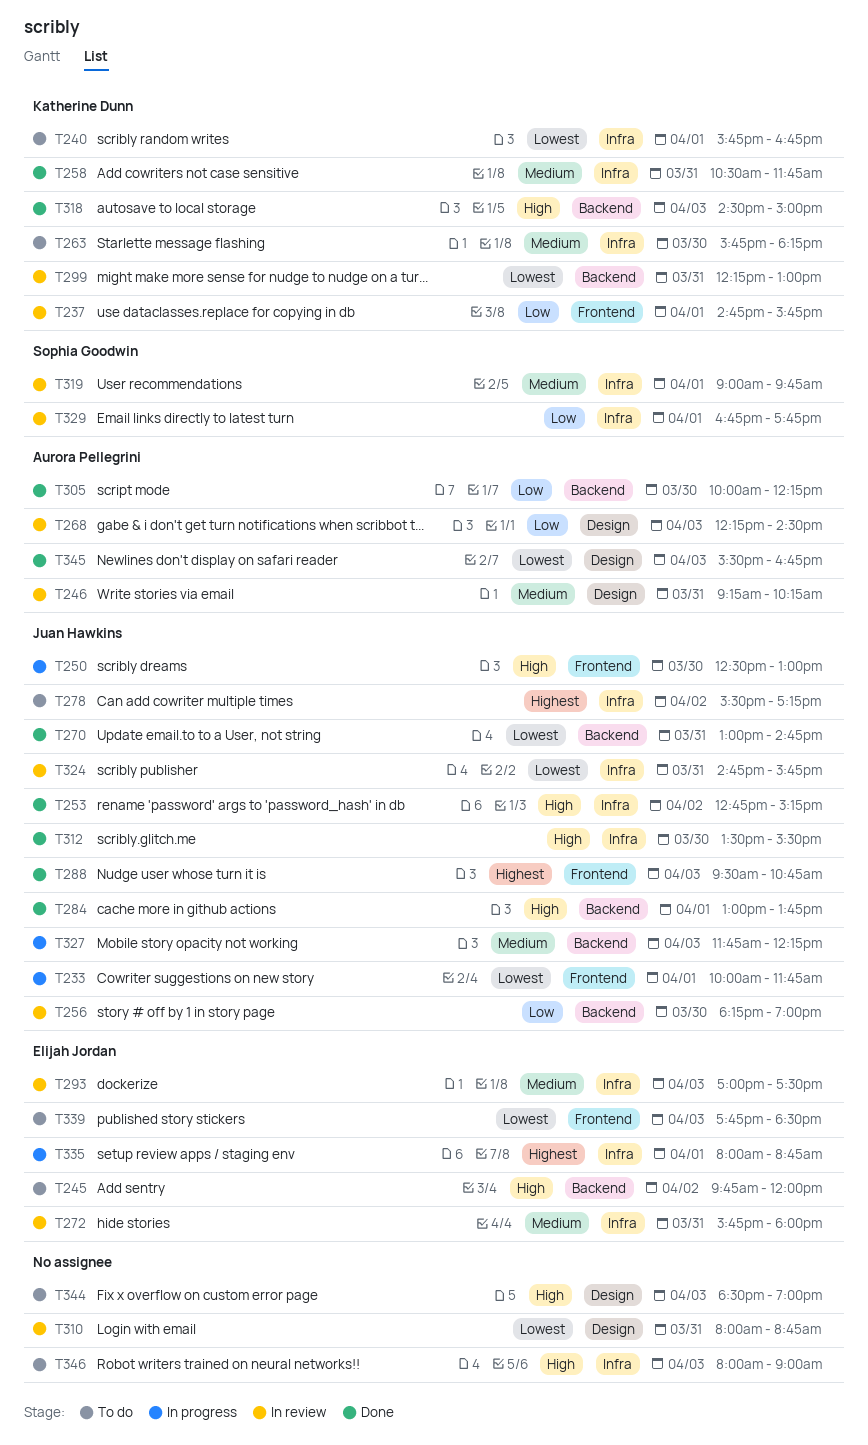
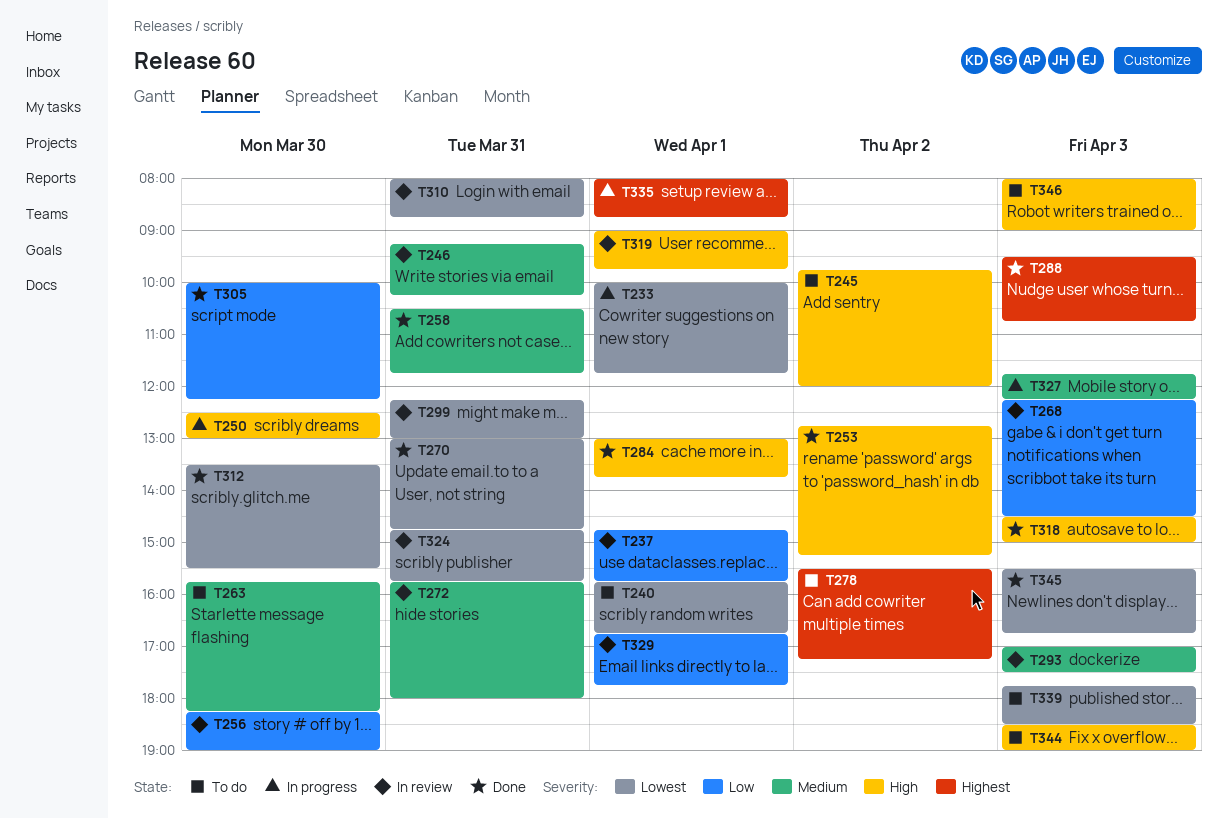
T312, priority: High -> Lowest
T319, priority: Medium -> High

